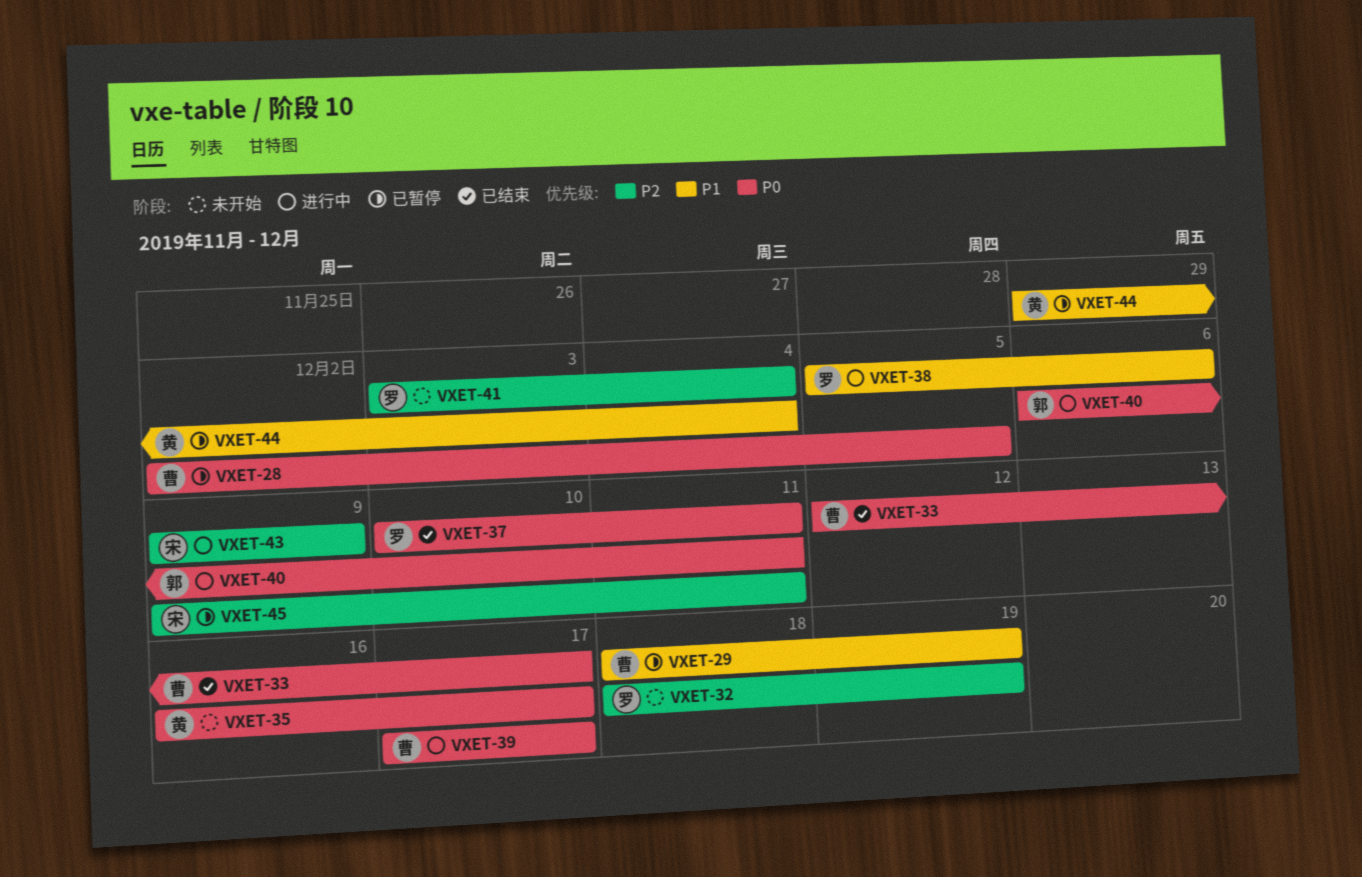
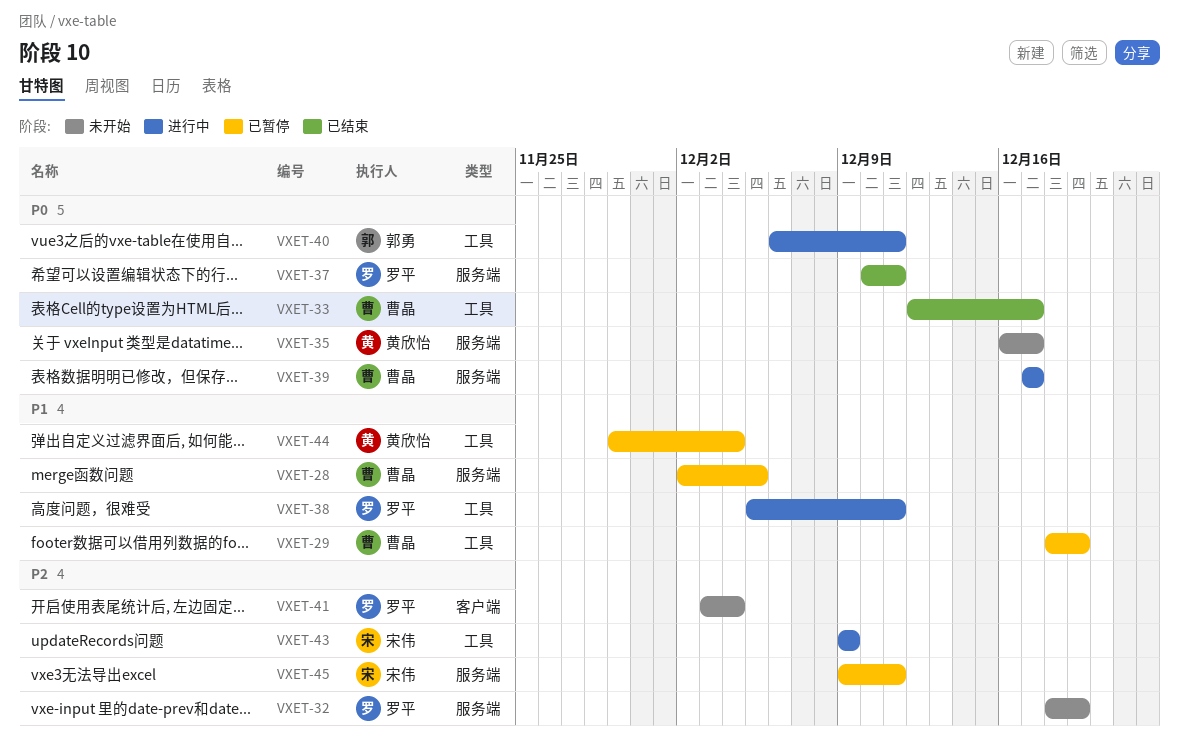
VXET-28, priority: P0 -> P1
VXET-38, due: Dec 6 -> Dec 11

